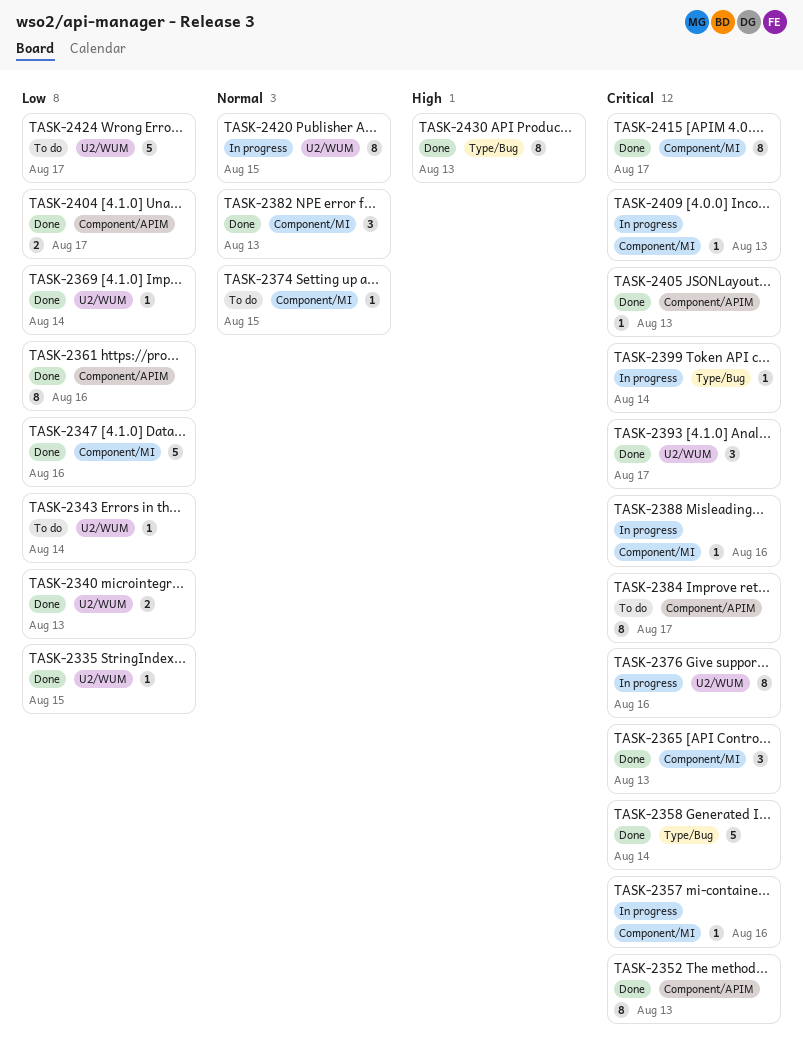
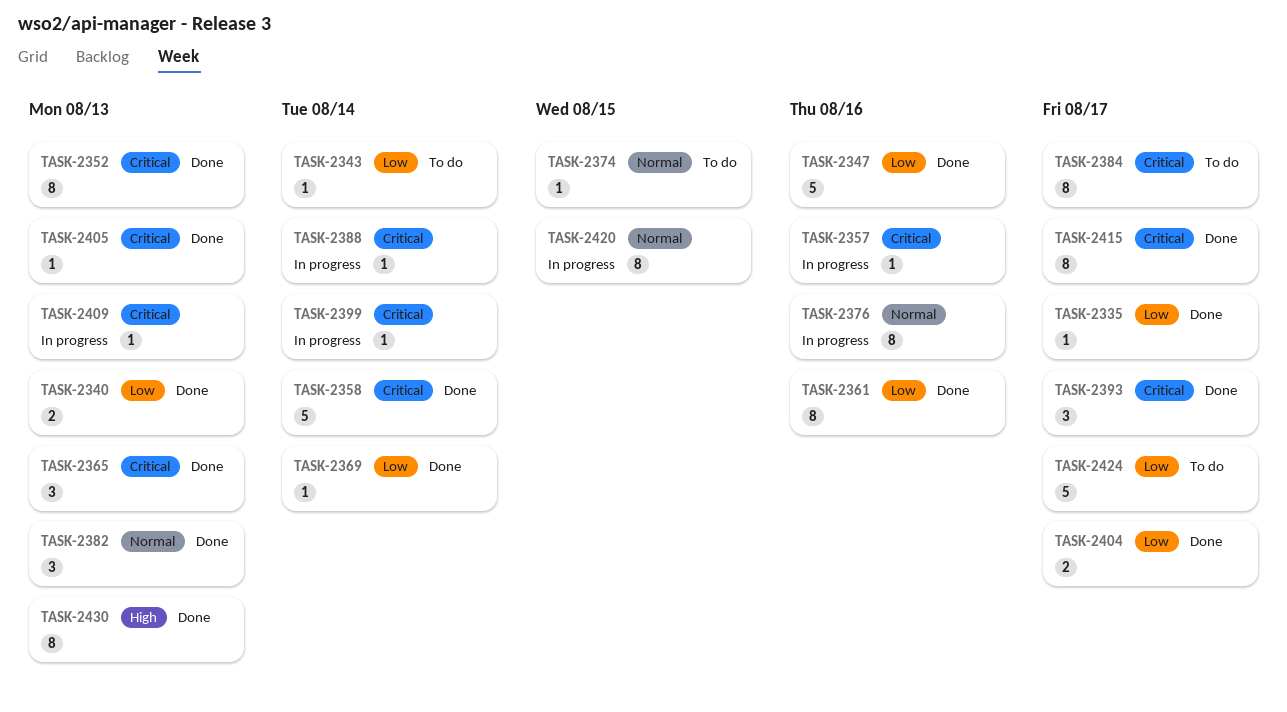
TASK-2335, due: Aug 15 -> Aug 17
TASK-2376, priority: Critical -> Normal
TASK-2388, due: Aug 16 -> Aug 14

